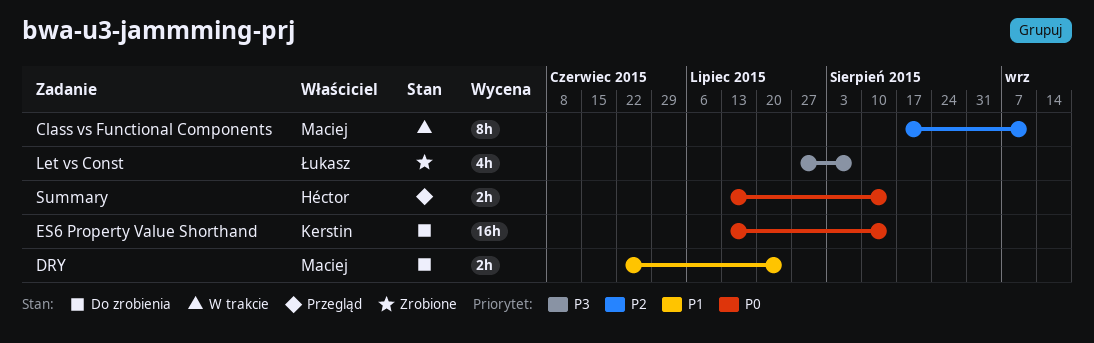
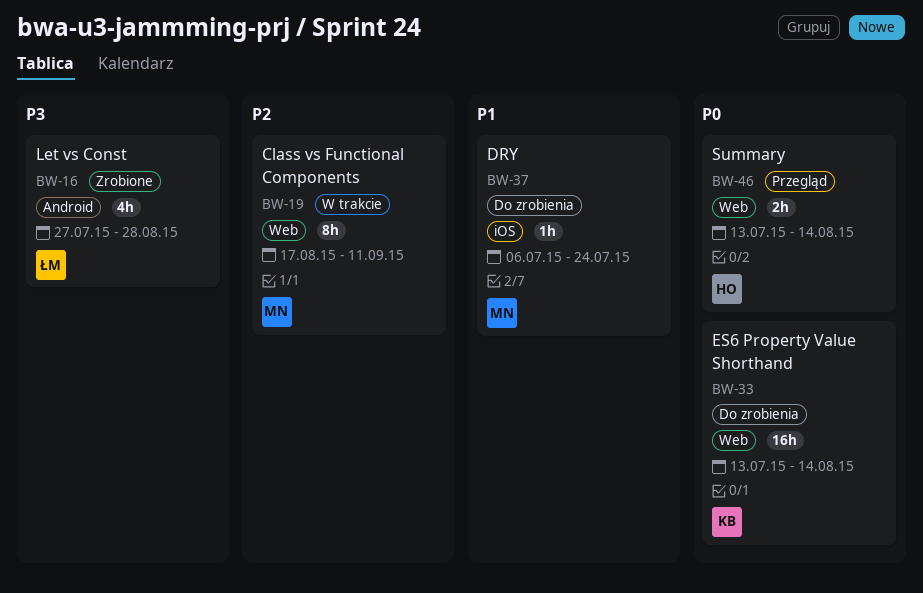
DRY, estimate: 2h -> 1h
DRY, start: Jun 22 -> Jul 6
Let vs Const, due: Aug 7 -> Aug 28

